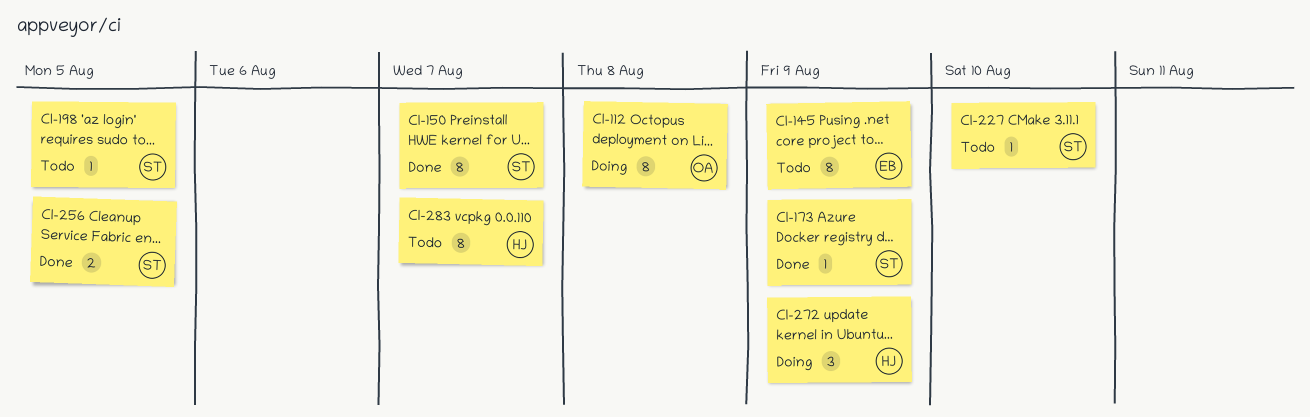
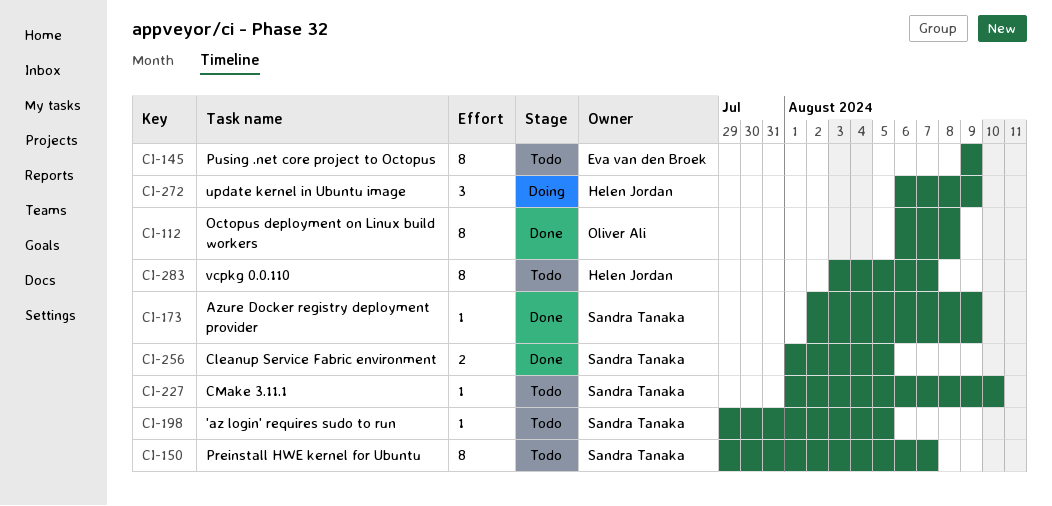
CI-112, status: Doing -> Done
CI-150, status: Done -> Todo

